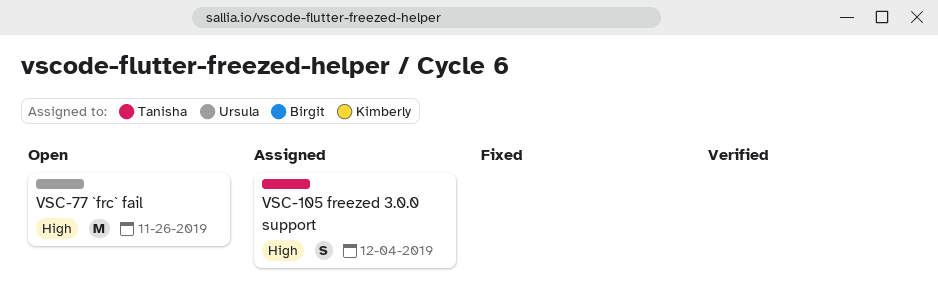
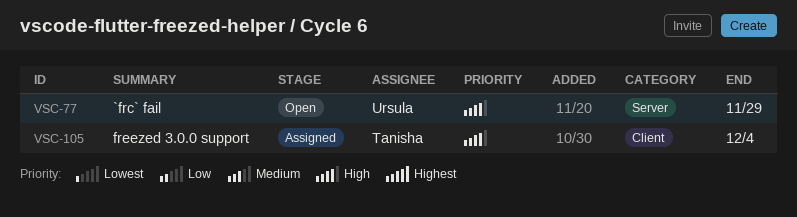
VSC-77, due: Nov 26 -> Nov 29

